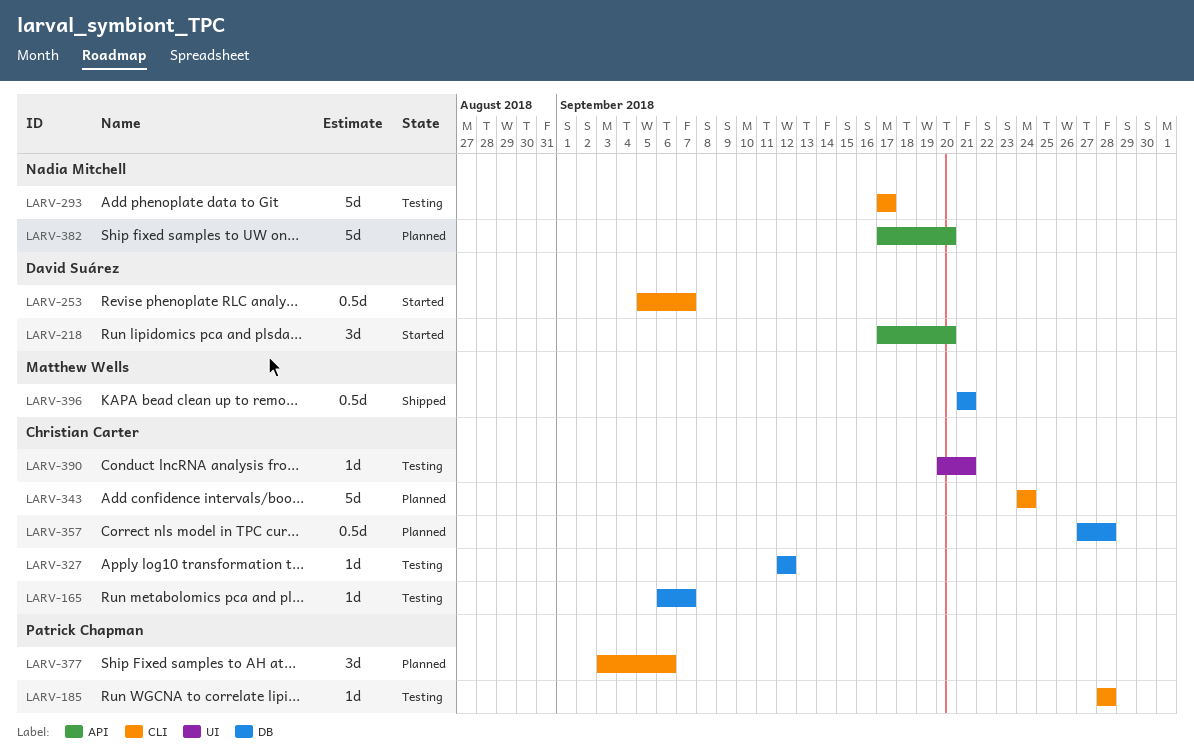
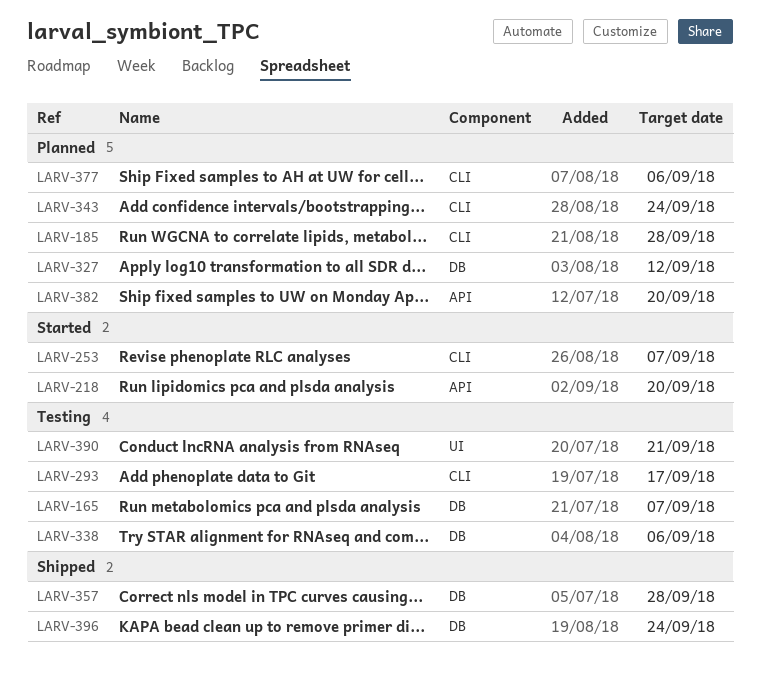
LARV-185, status: Testing -> Planned
LARV-327, status: Testing -> Planned
LARV-338: none -> present
LARV-357, status: Planned -> Shipped
LARV-396, due: Sep 21 -> Sep 24

